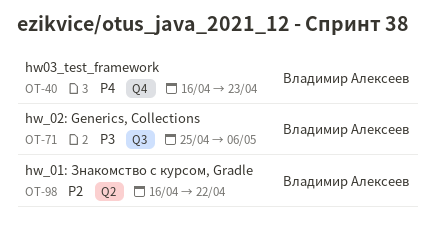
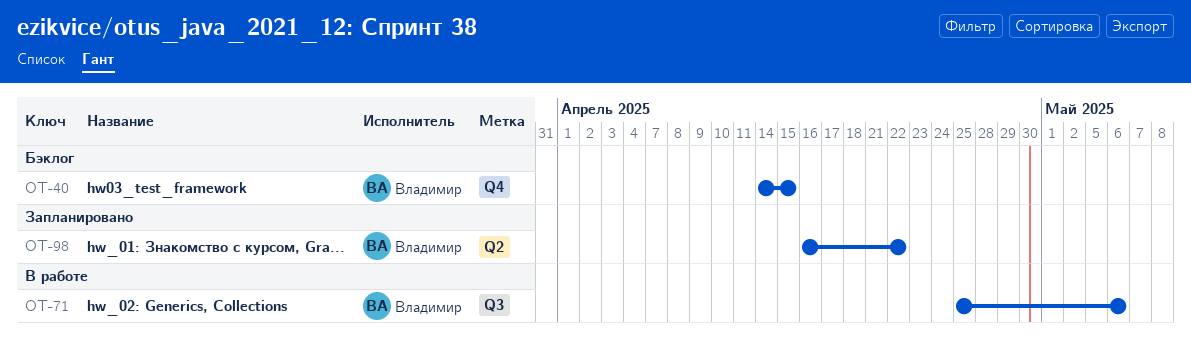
OT-40, start: Apr 16 -> Apr 14
OT-40, due: Apr 23 -> Apr 15

